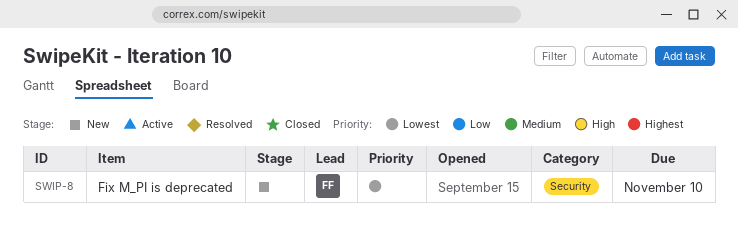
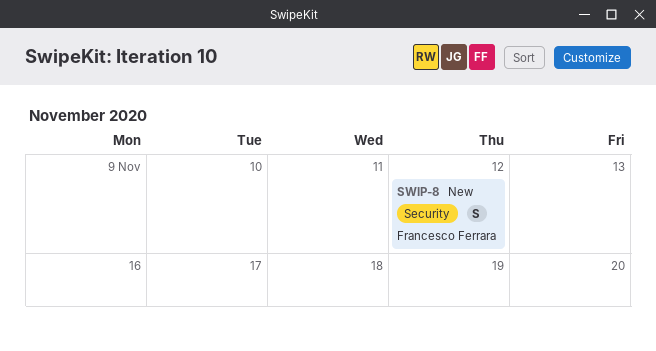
SWIP-8, due: Nov 10 -> Nov 12

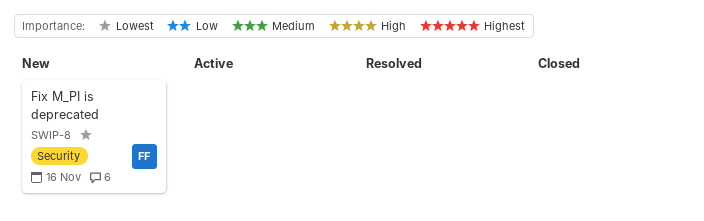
SWIP-8, due: Nov 12 -> Nov 16

